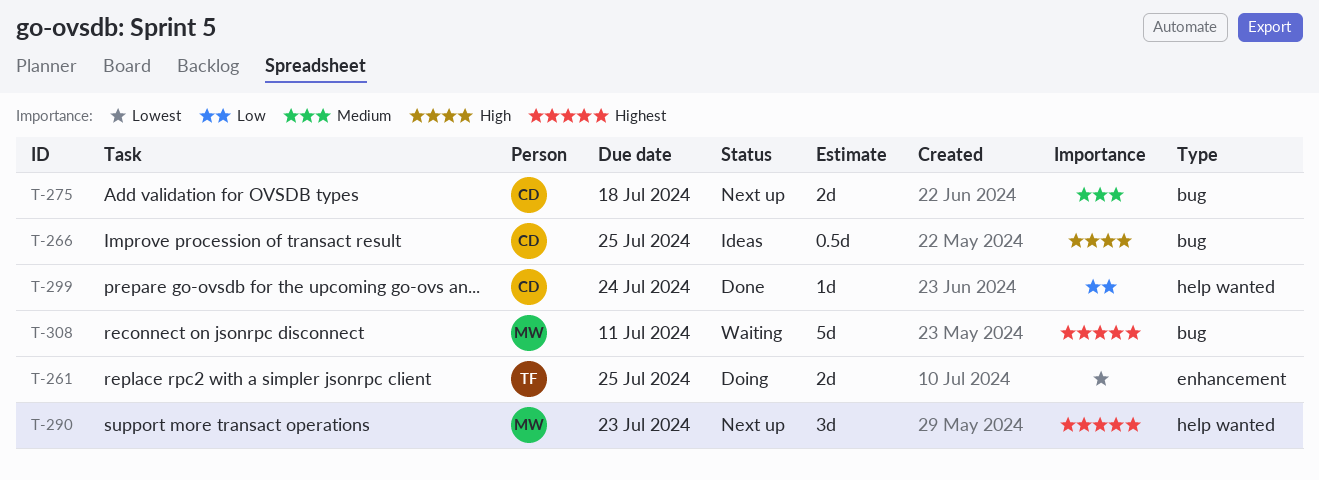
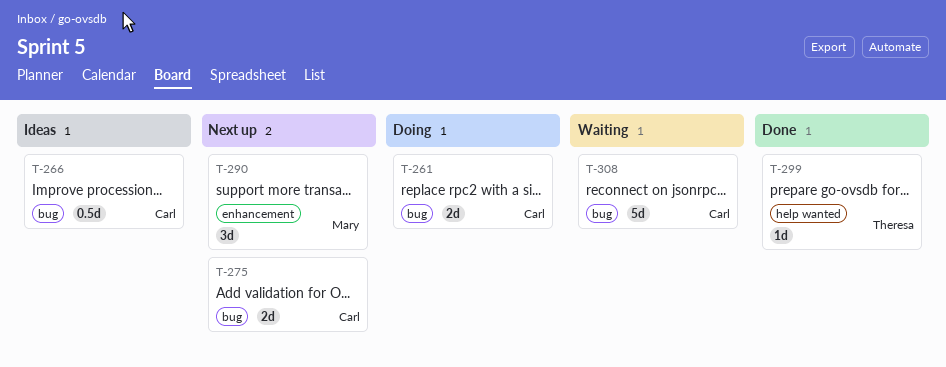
T-261, owner: Theresa -> Carl
T-261, label: enhancement -> bug
T-290, label: help wanted -> enhancement
T-299, owner: Carl -> Theresa
T-308, owner: Mary -> Carl

